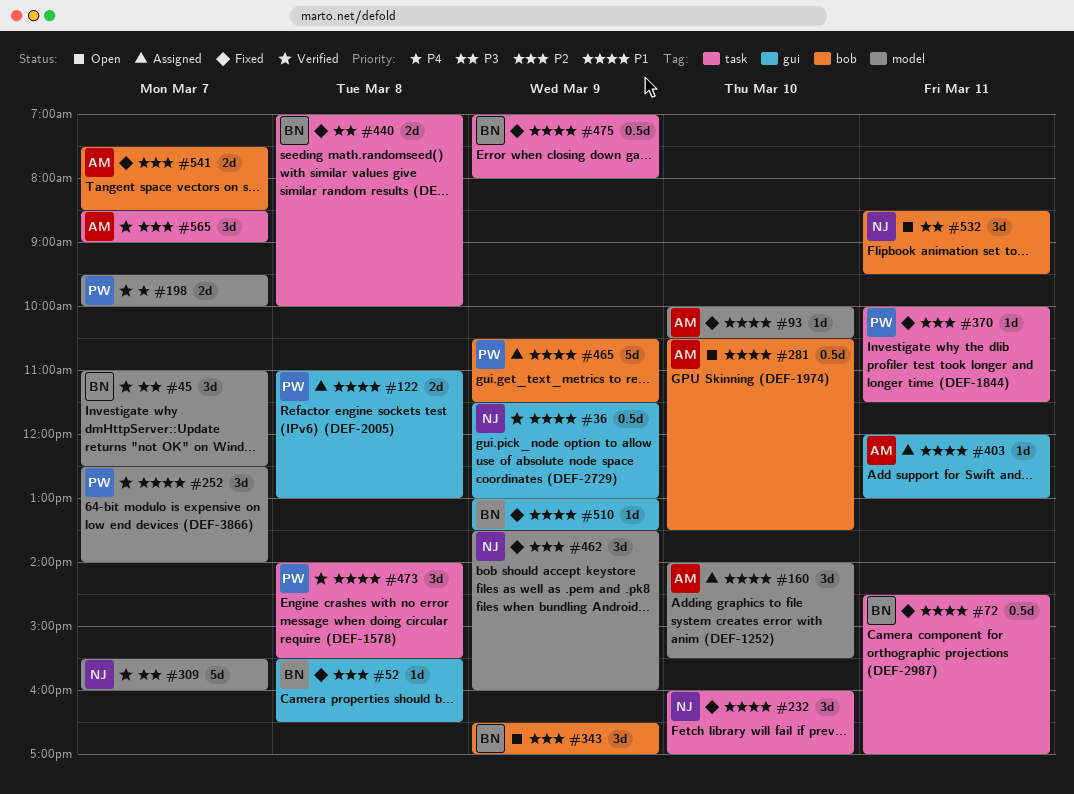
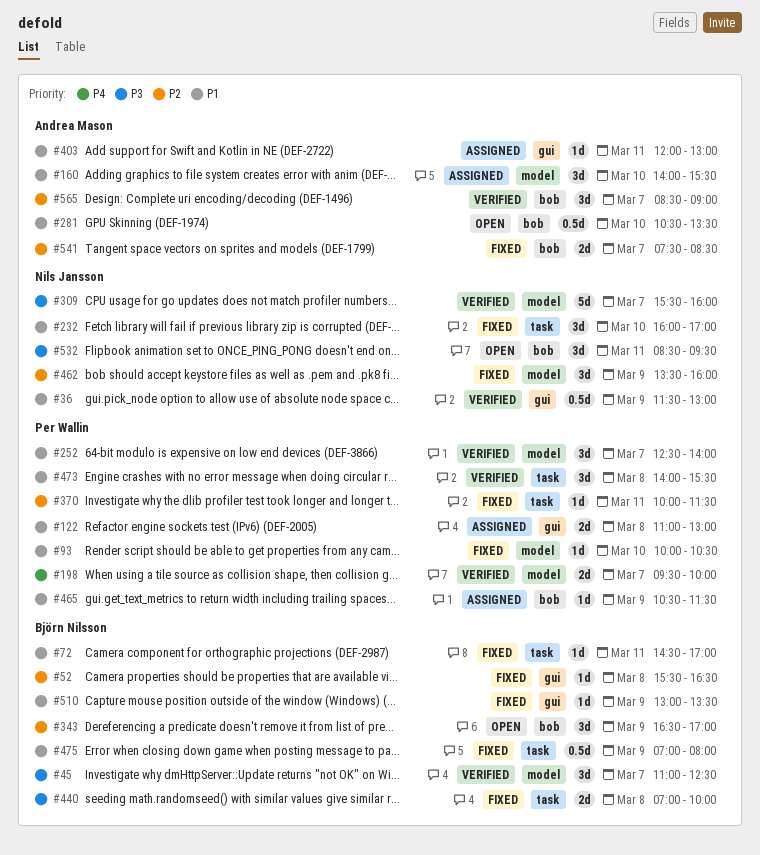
#72, estimate: 0.5d -> 1d
#93, owner: Andrea Mason -> Per Wallin
#465, estimate: 5d -> 1d
#565, label: task -> bob

